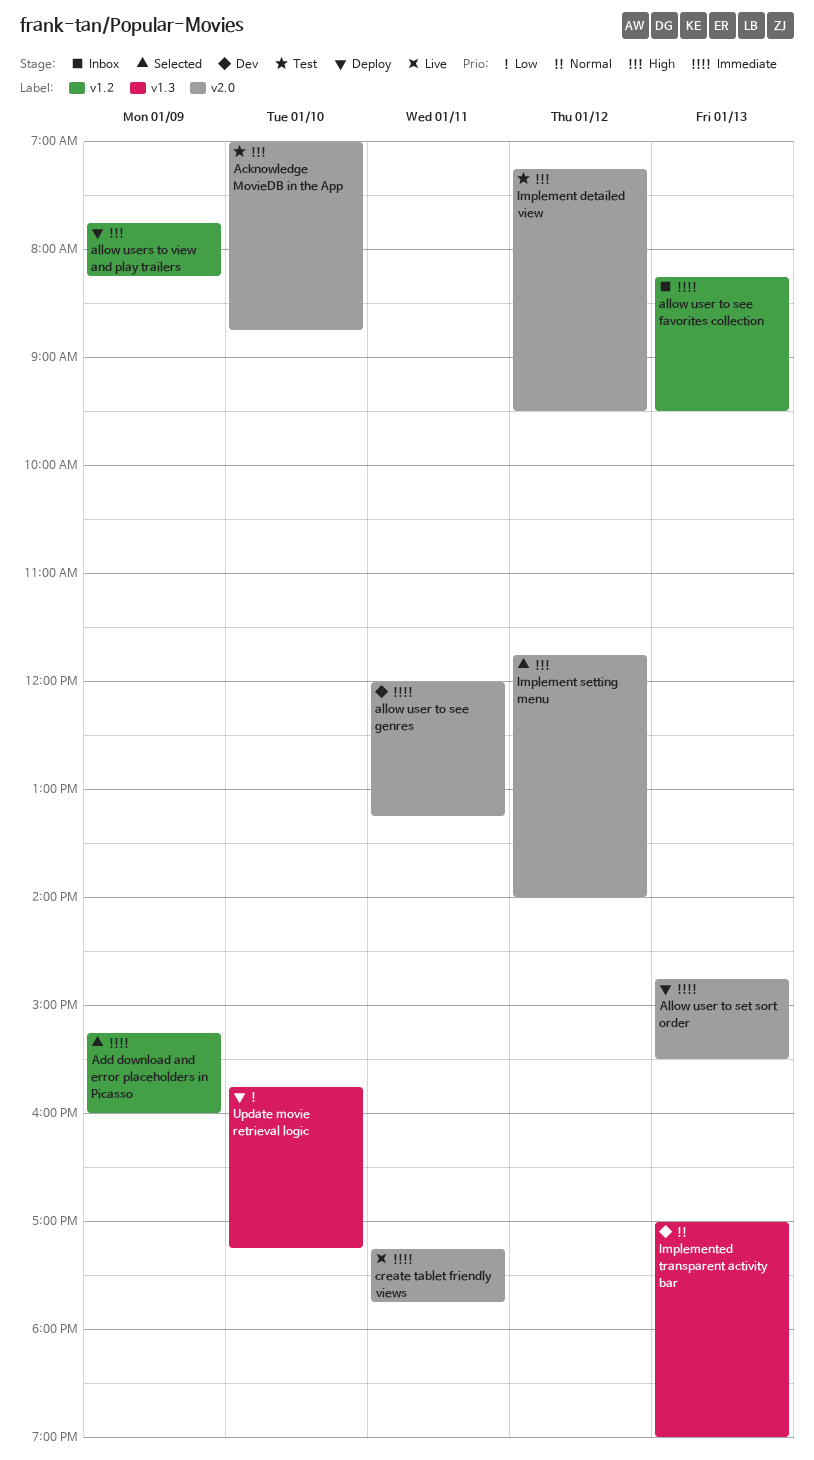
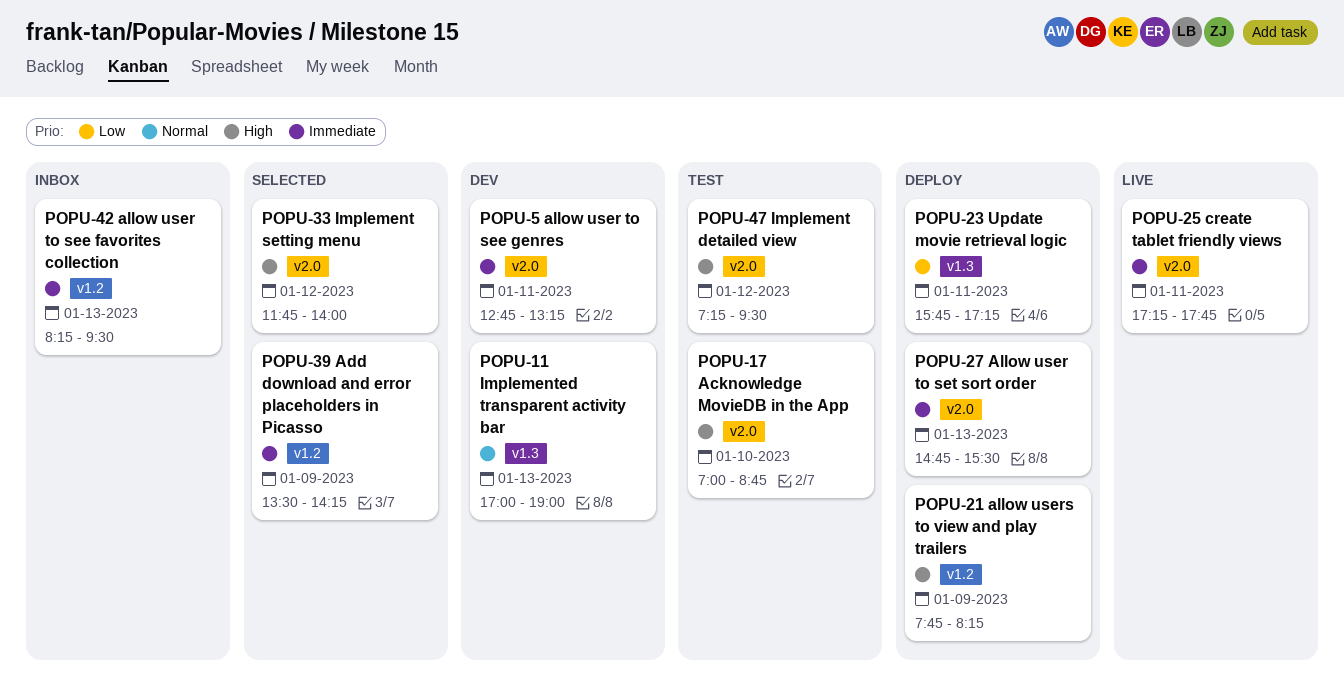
Add download and error placeholders in Picasso, begins: 15:15 -> 13:30
Add download and error placeholders in Picasso, ends: 16:00 -> 14:15
allow user to see genres, begins: 12:00 -> 12:45
Update movie retrieval logic, day: Jan 10 -> Jan 11

